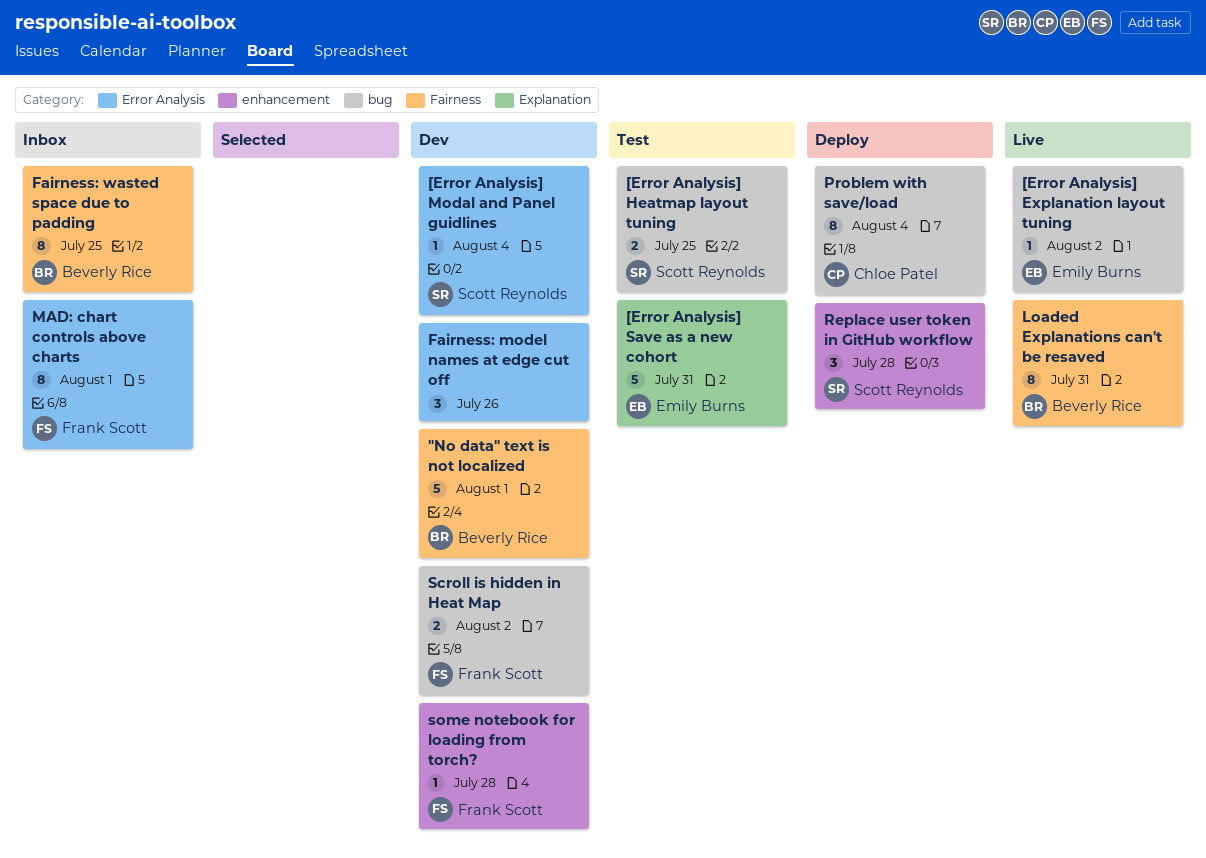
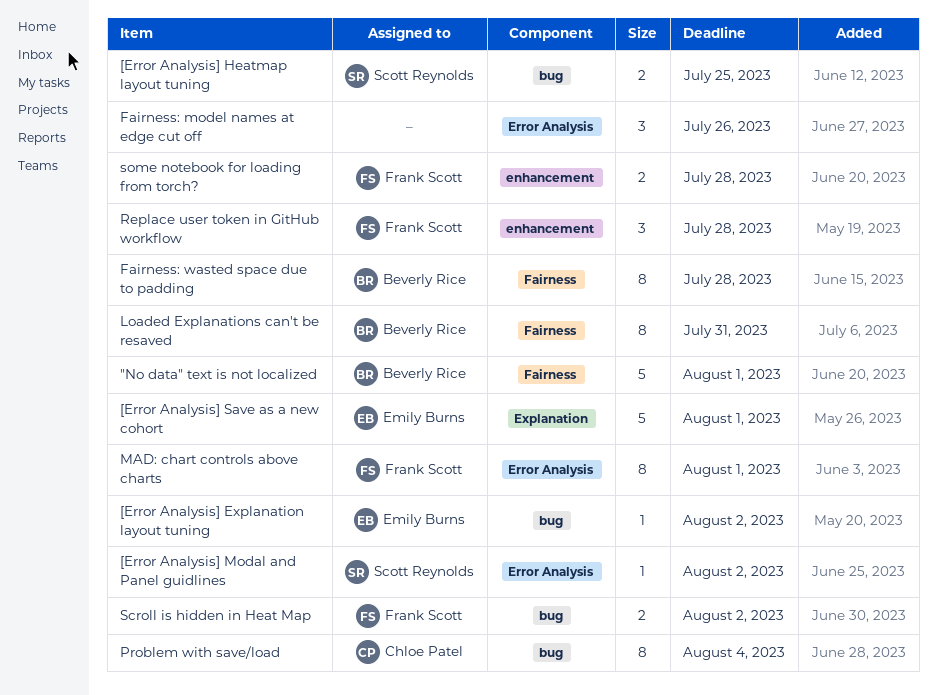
[Error Analysis] Modal and Panel guidlines, due: Aug 4 -> Aug 2
[Error Analysis] Save as a new cohort, due: Jul 31 -> Aug 1
Fairness: wasted space due to padding, due: Jul 25 -> Jul 28
Replace user token in GitHub workflow, owner: Scott Reynolds -> Frank Scott
some notebook for loading from torch?, estimate: 1 -> 2

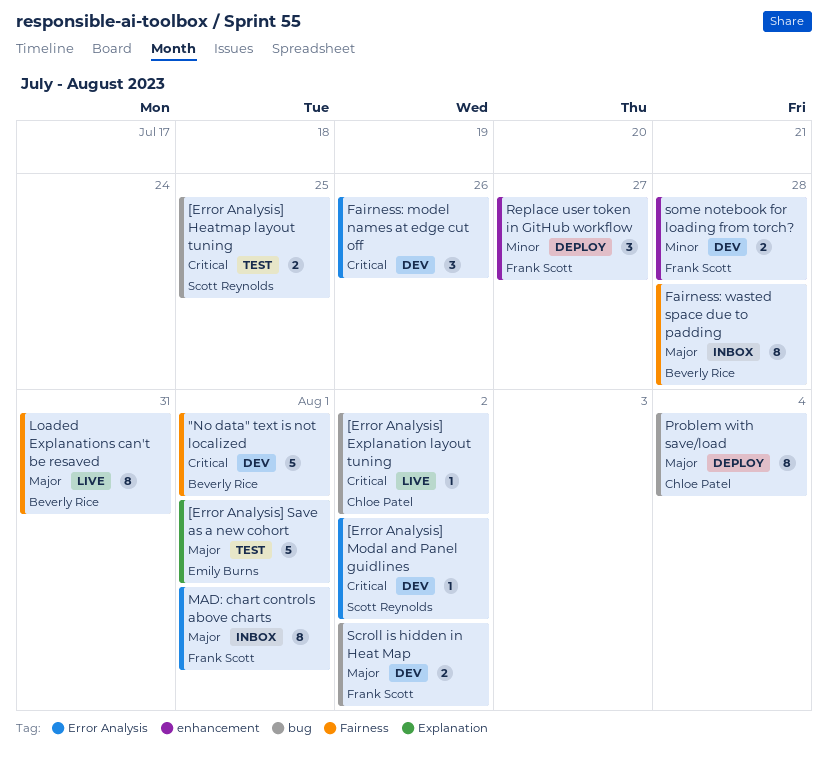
[Error Analysis] Explanation layout tuning, owner: Emily Burns -> Chloe Patel
Replace user token in GitHub workflow, due: Jul 28 -> Jul 27

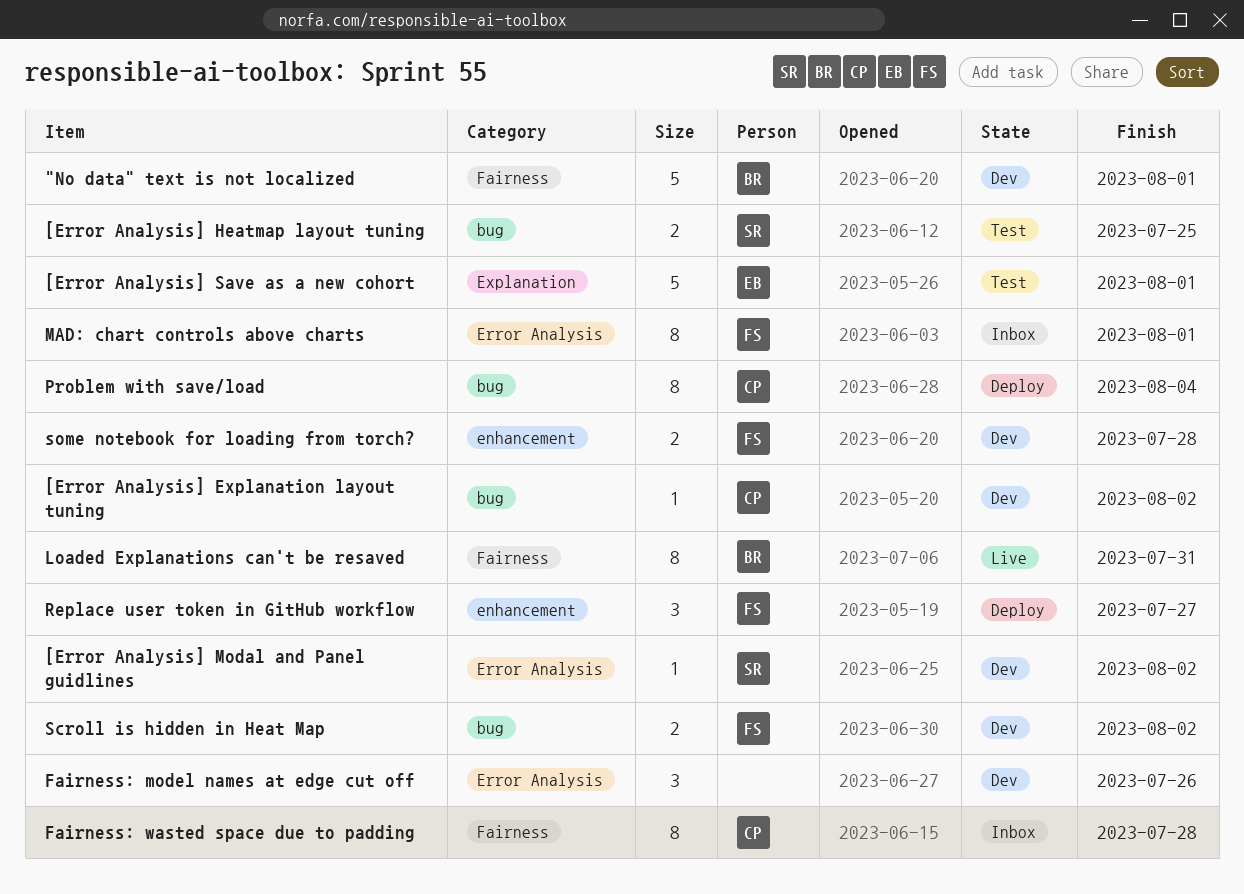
[Error Analysis] Explanation layout tuning, status: Live -> Dev
Fairness: wasted space due to padding, owner: Beverly Rice -> Chloe Patel

